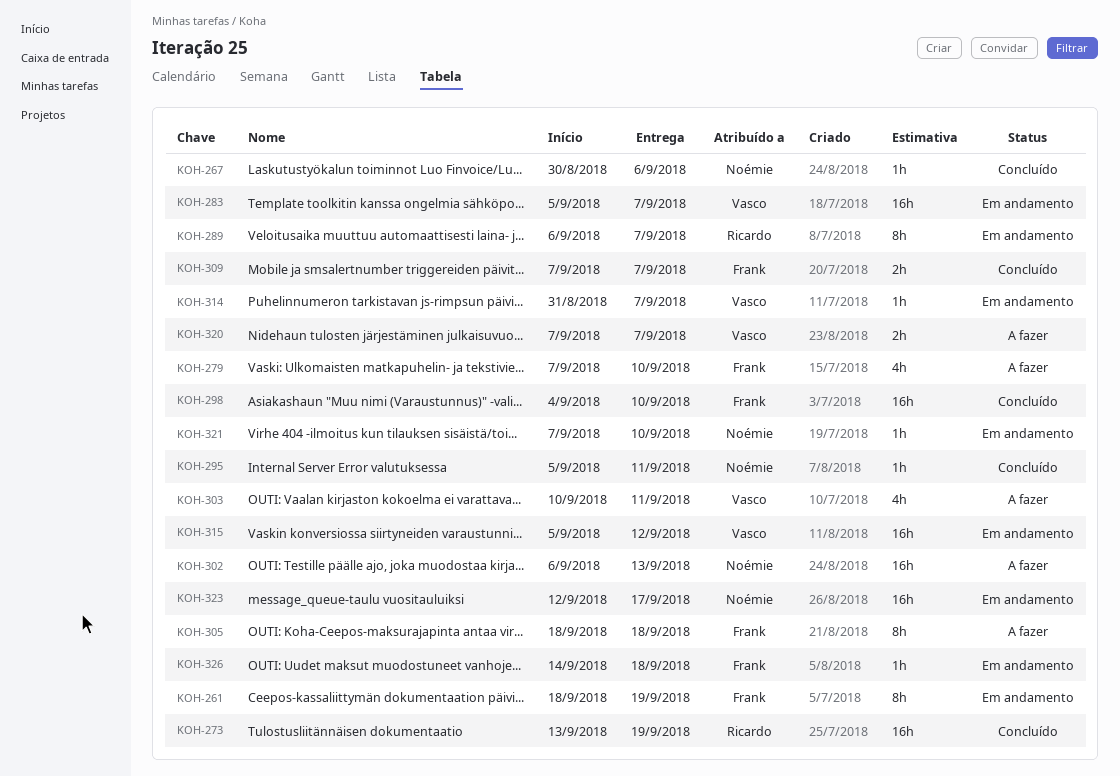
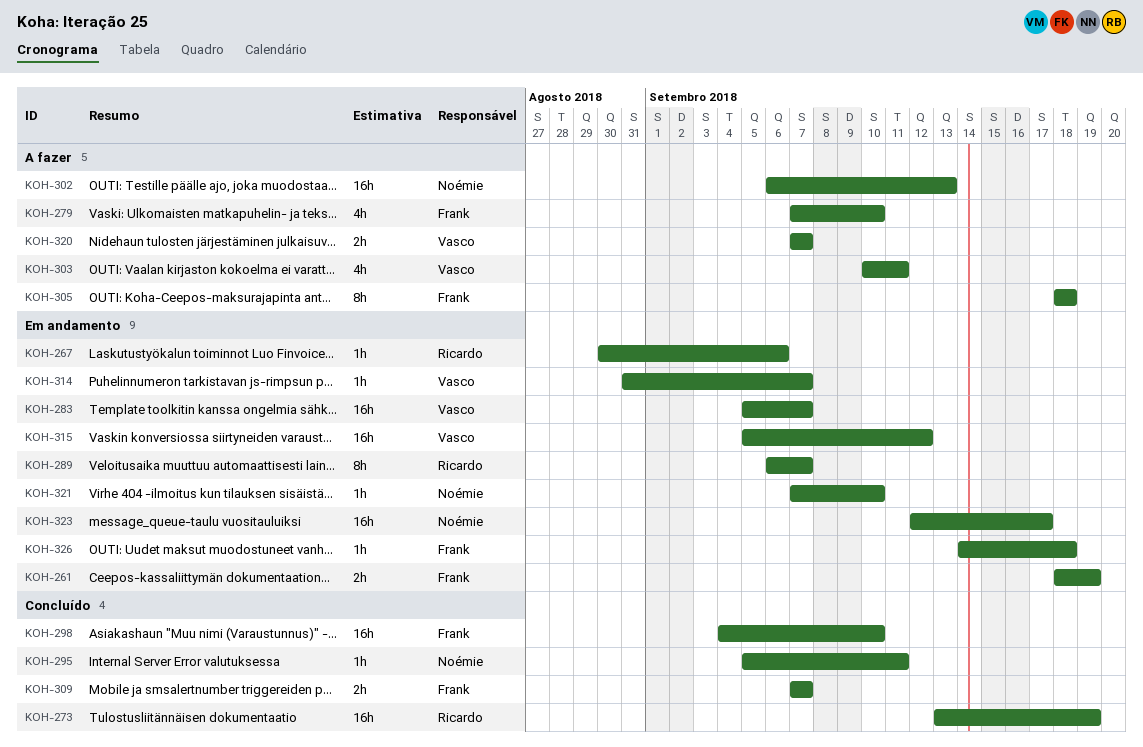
KOH-261, estimate: 8h -> 2h
KOH-267, status: Concluído -> Em andamento
KOH-267, owner: Noémie -> Ricardo

